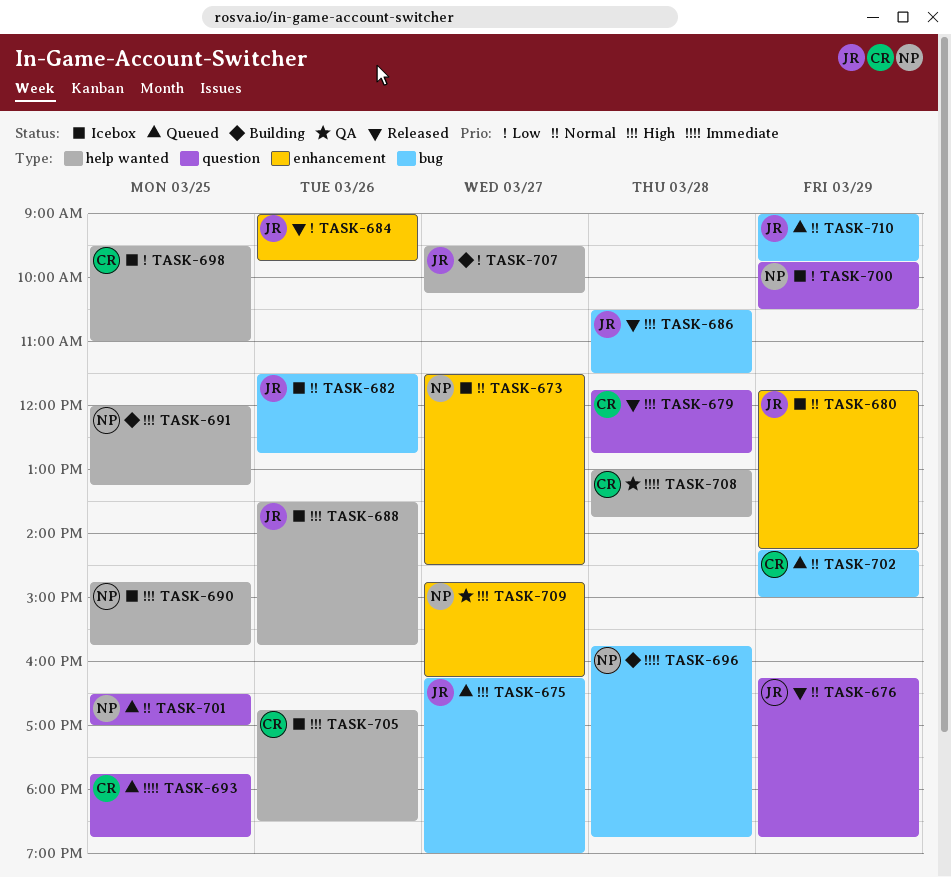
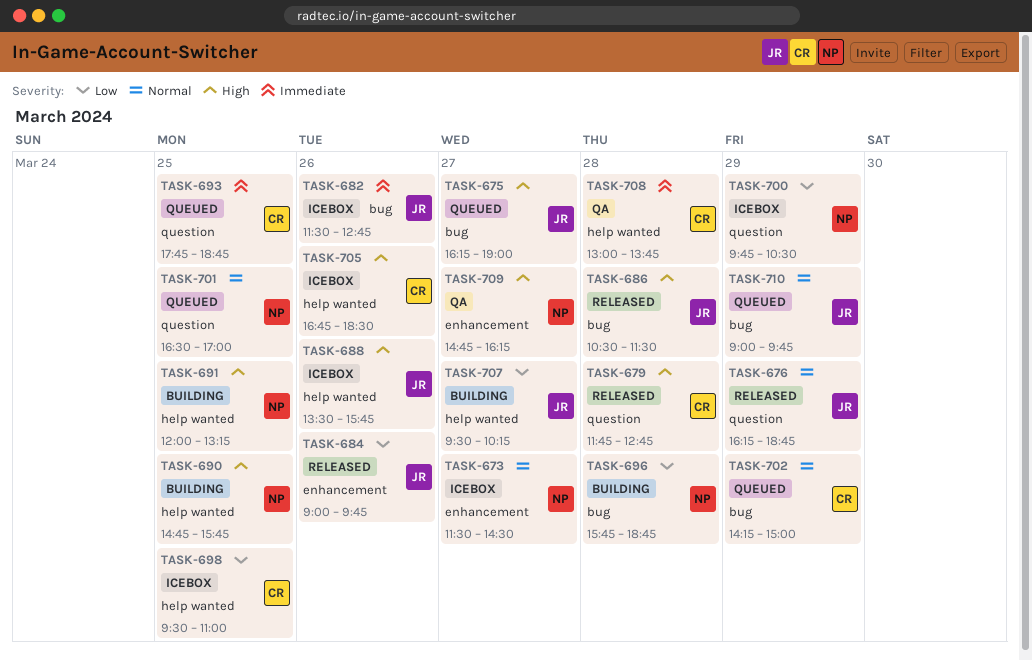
TASK-680: present -> none
TASK-682, priority: Normal -> Immediate
TASK-690, status: Icebox -> Building
TASK-696, priority: Immediate -> Low

